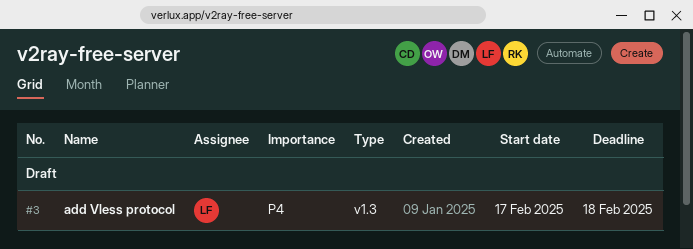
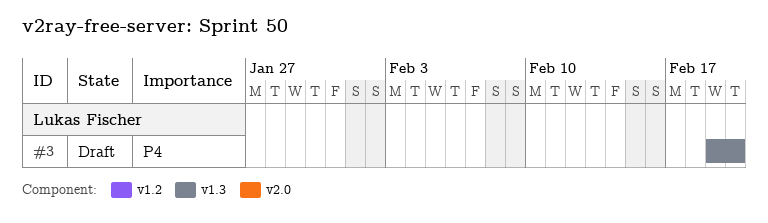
#3, start: Feb 17 -> Feb 19
#3, due: Feb 18 -> Feb 20

